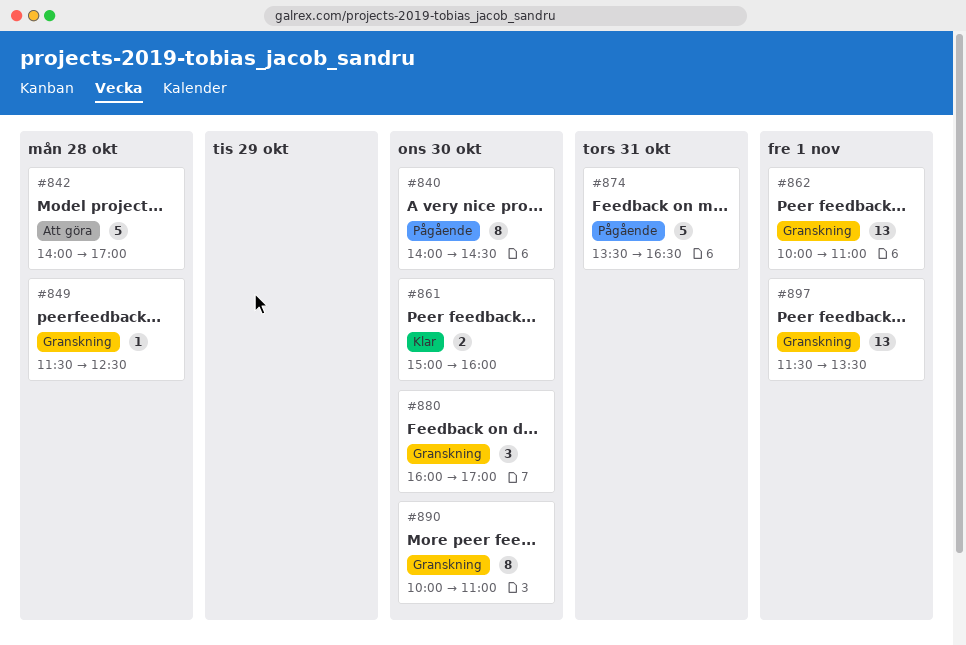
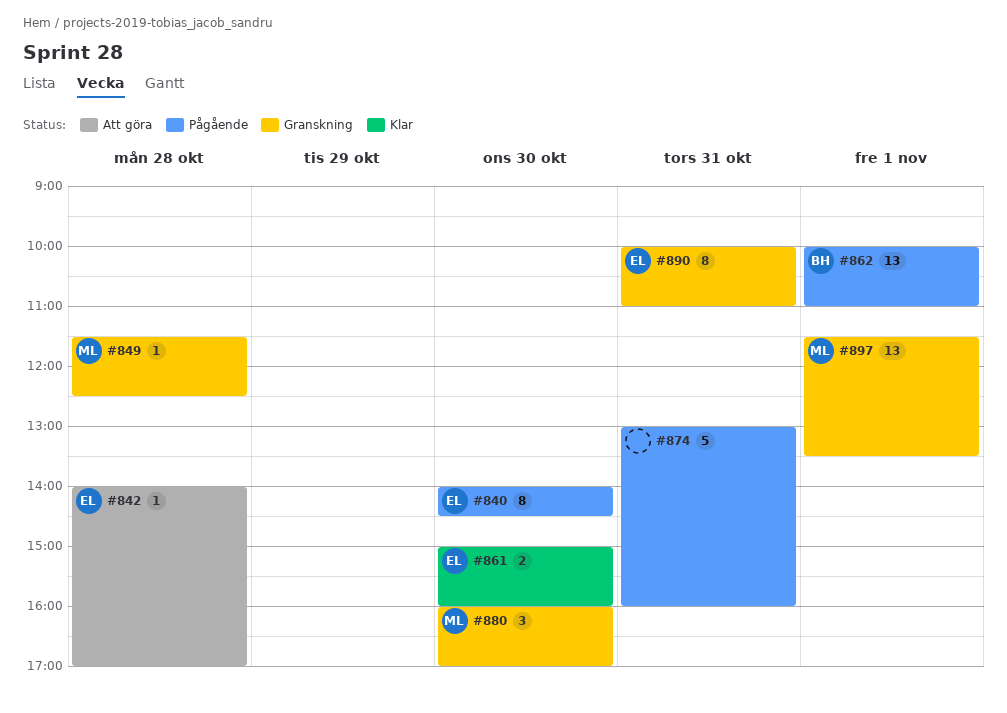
#842, estimate: 5 -> 1
#862, status: Granskning -> Pågående
#874, begins: 13:30 -> 13:00
#874, ends: 16:30 -> 16:00
#890, day: Oct 30 -> Oct 31

